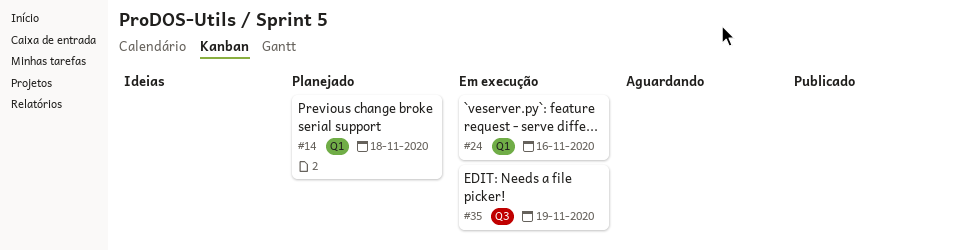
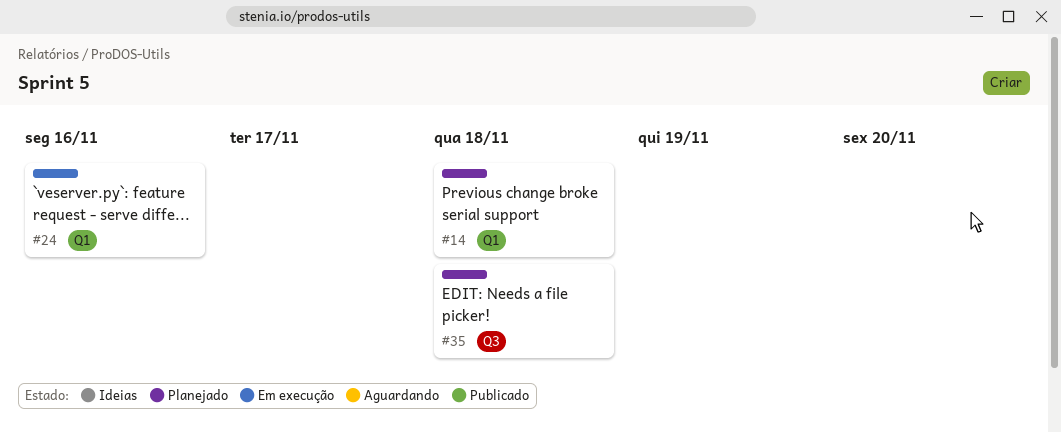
#35, status: Em execução -> Planejado
#35, due: Nov 19 -> Nov 18

